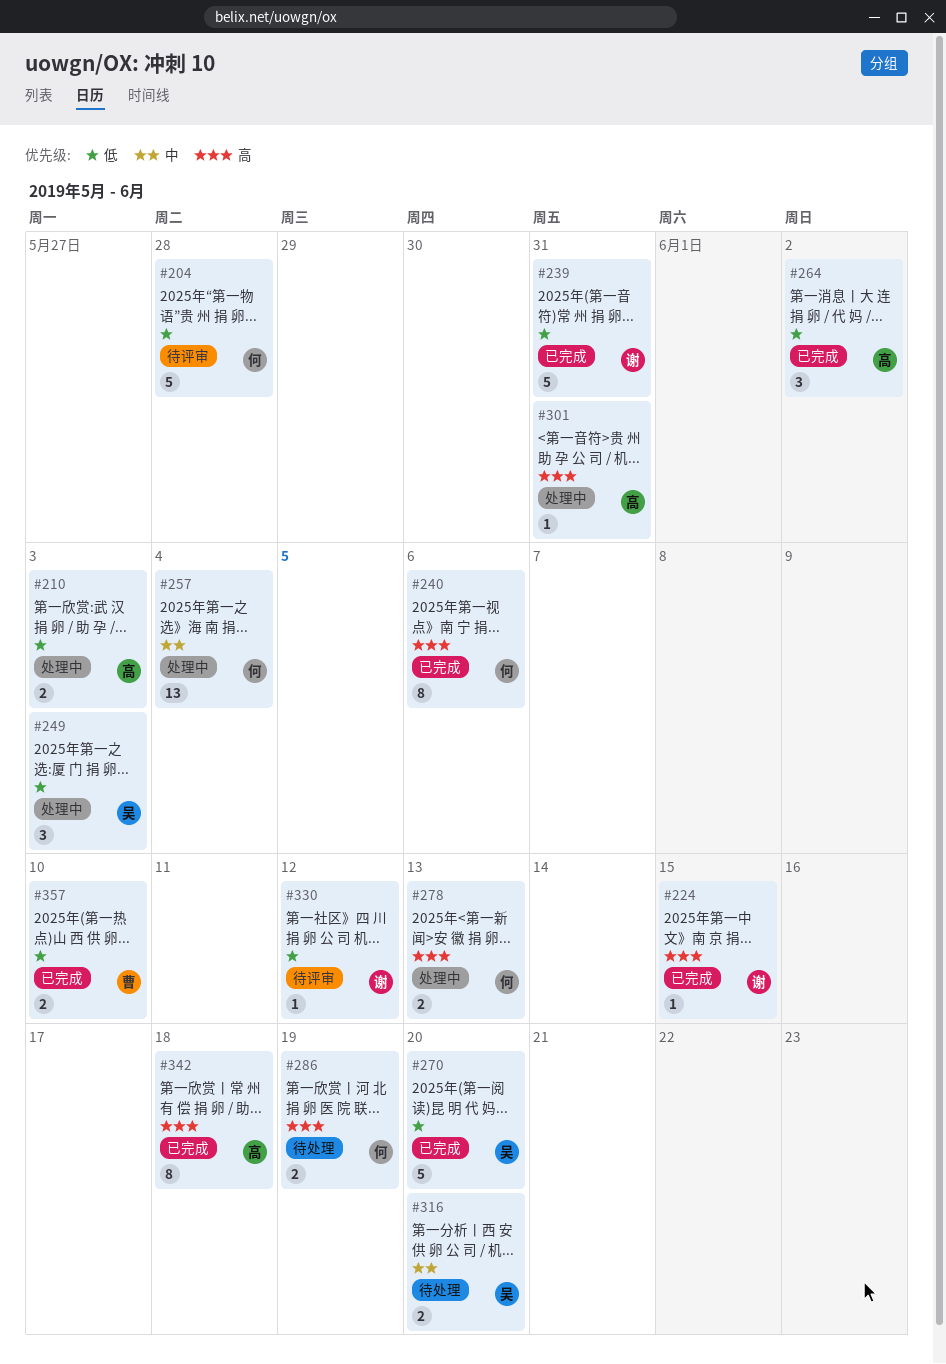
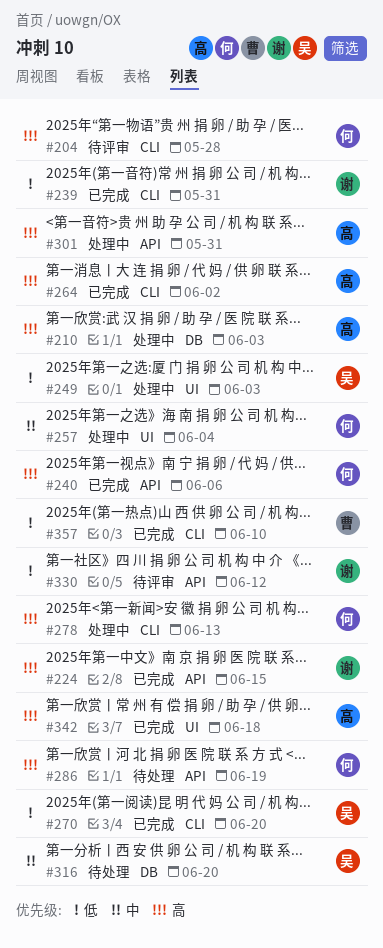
#204, priority: 低 -> 高
#210, priority: 低 -> 高
#264, priority: 低 -> 高

